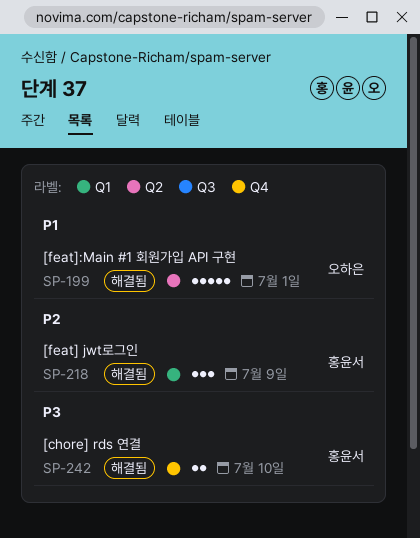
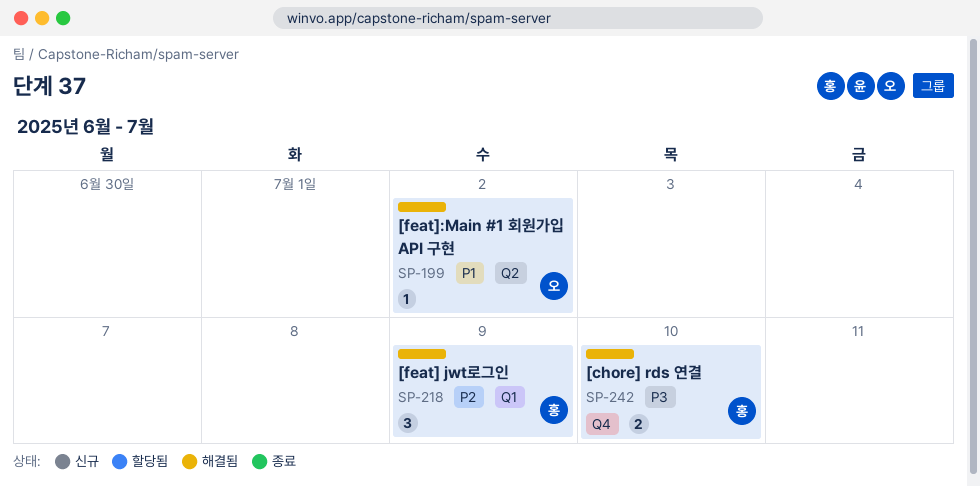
SP-199, estimate: 5 -> 1
SP-199, due: Jul 1 -> Jul 2

